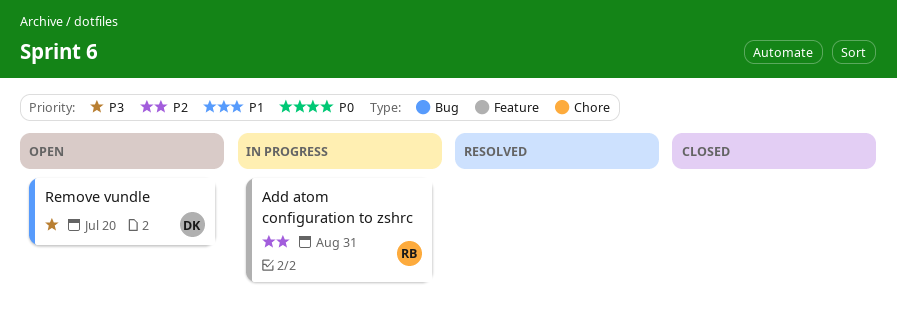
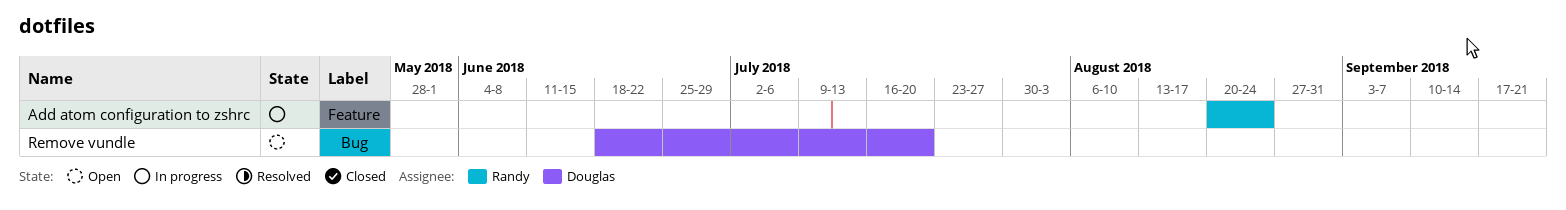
Add atom configuration to zshrc, due: Aug 31 -> Aug 24

